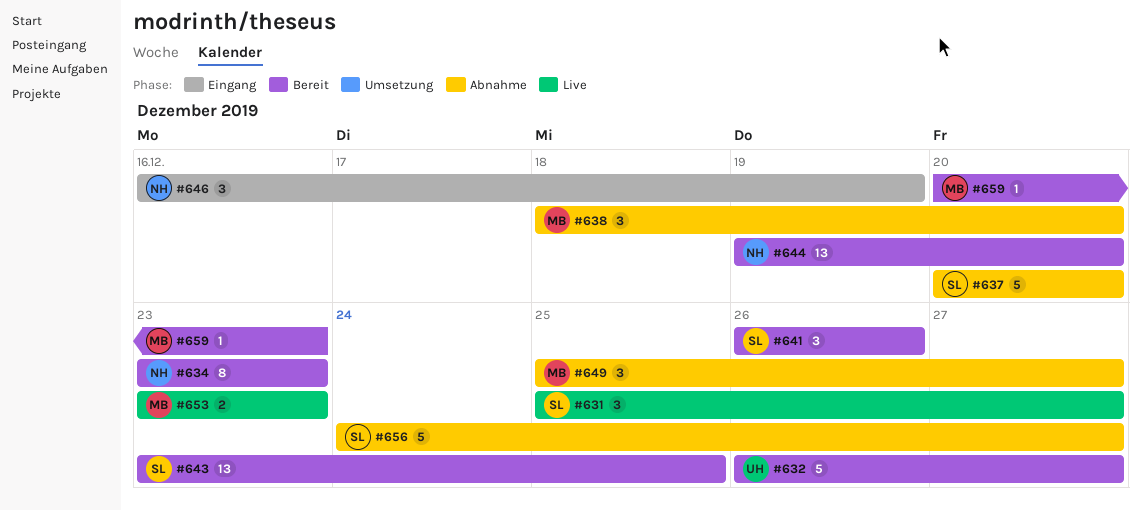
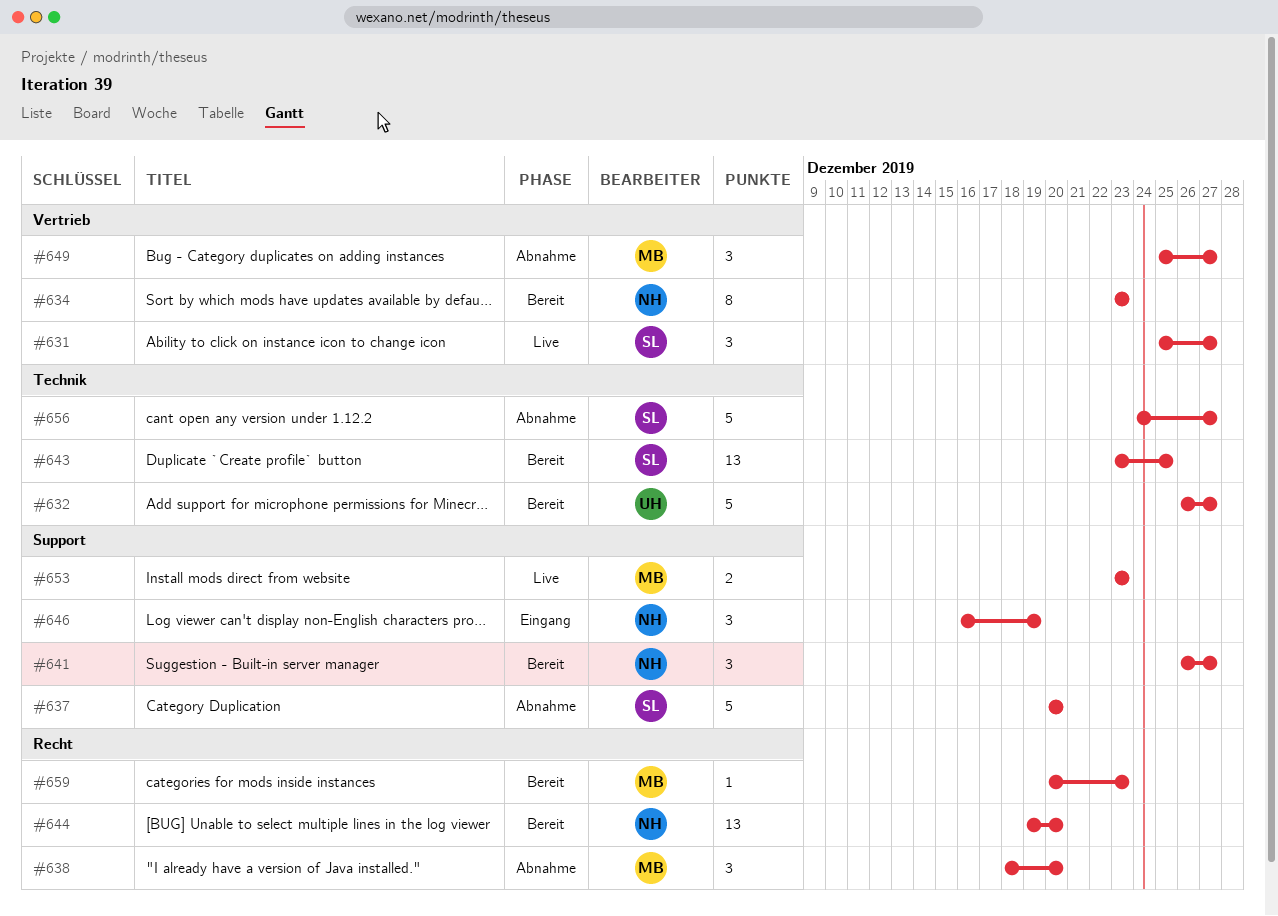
#641, owner: SL -> NH
#641, due: Dec 26 -> Dec 27

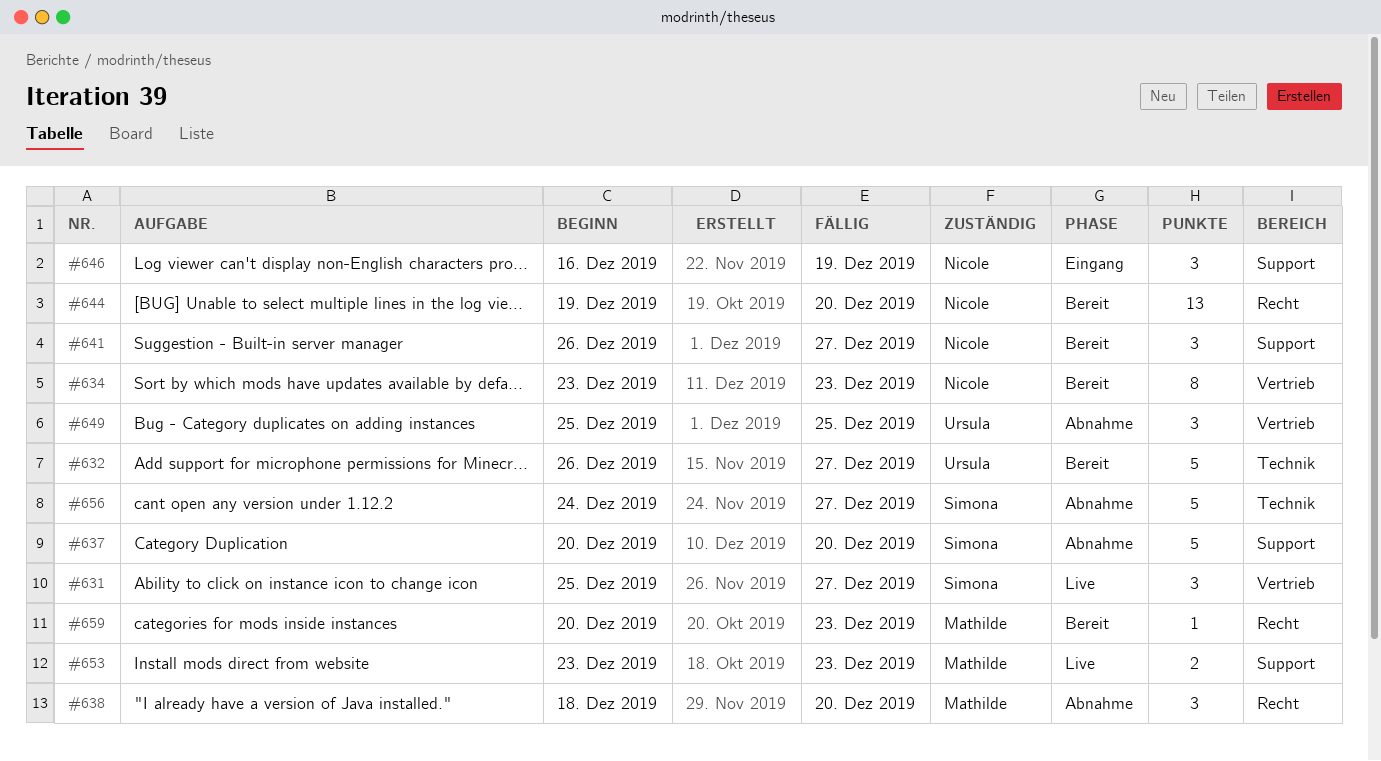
#643: present -> none
#649, owner: Mathilde -> Ursula
#649, due: Dec 27 -> Dec 25

